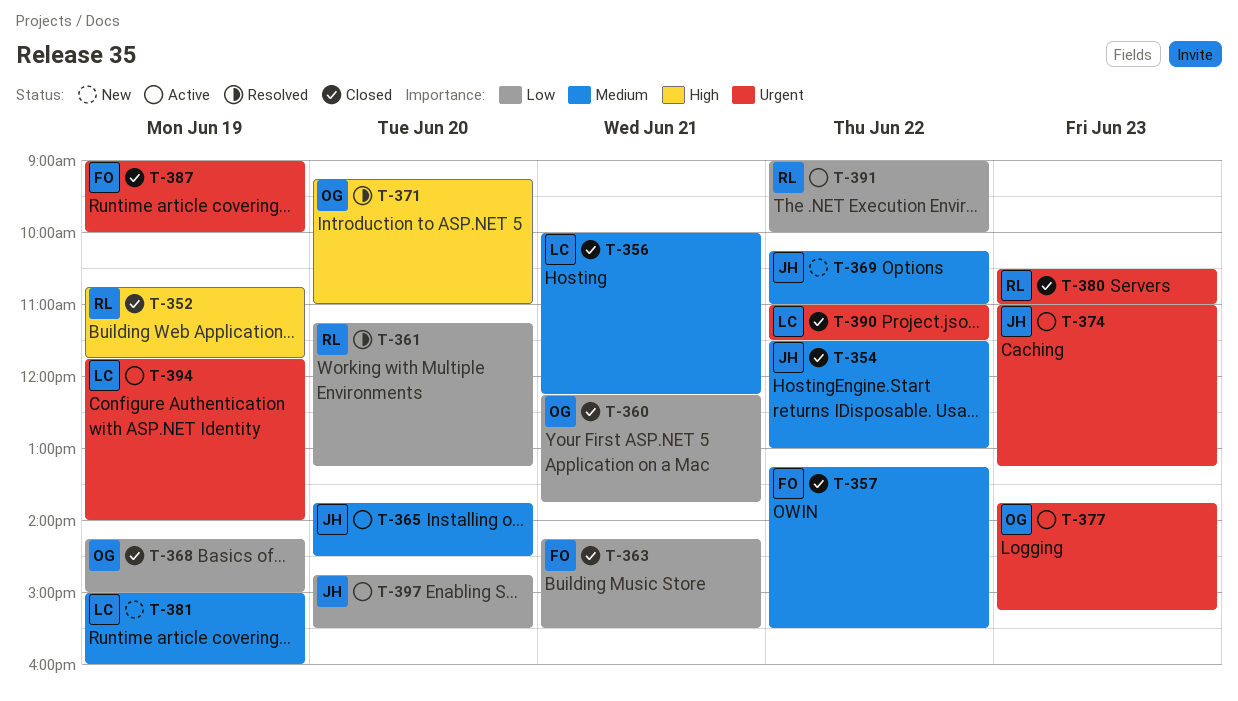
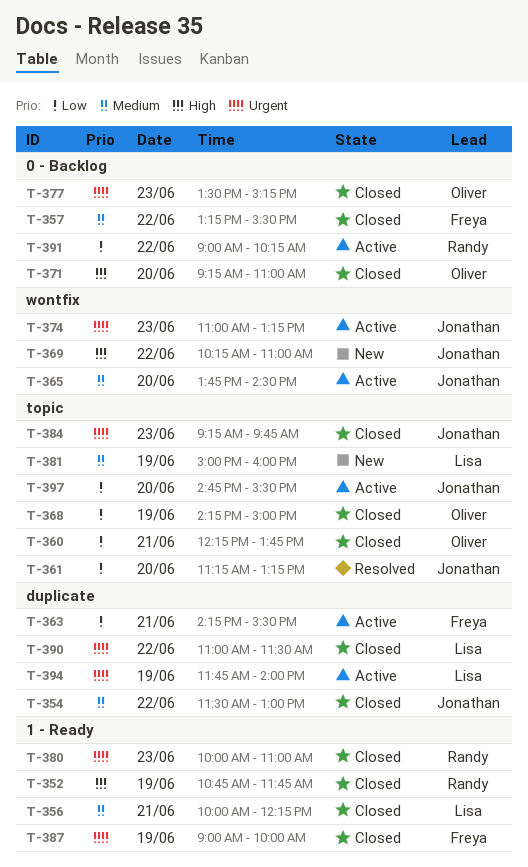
T-361, owner: Randy -> Jonathan
T-363, status: Closed -> Active
T-369, priority: Medium -> High
T-371, status: Resolved -> Closed
T-377, status: Active -> Closed
T-377, begins: 13:45 -> 13:30
T-380, begins: 10:30 -> 10:00
T-384: none -> present
T-391, ends: 10:00 -> 10:15

